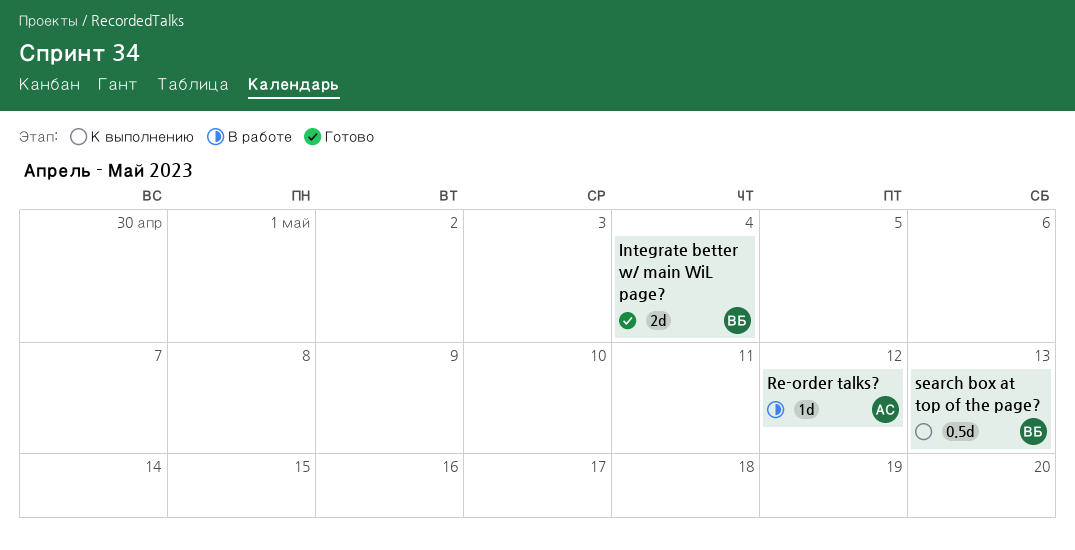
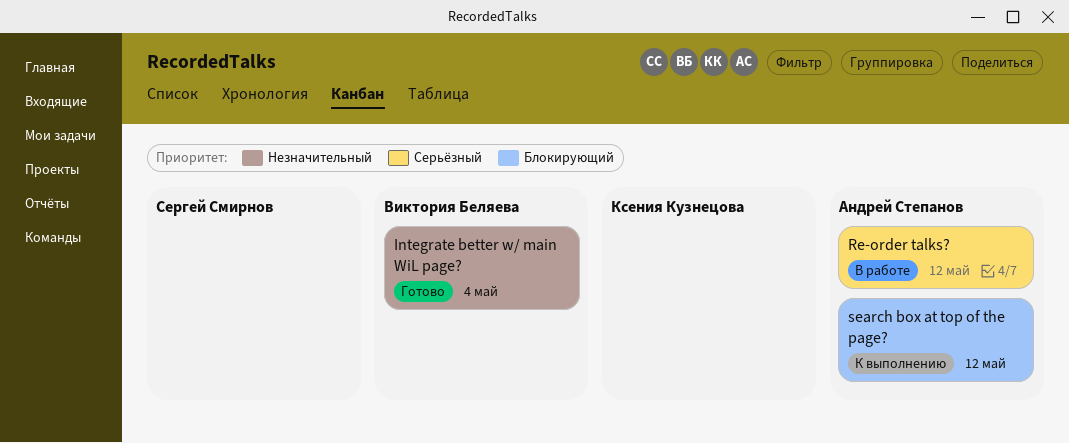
search box at top of the page?, owner: Виктория Беляева -> Андрей Степанов
search box at top of the page?, due: May 13 -> May 12

